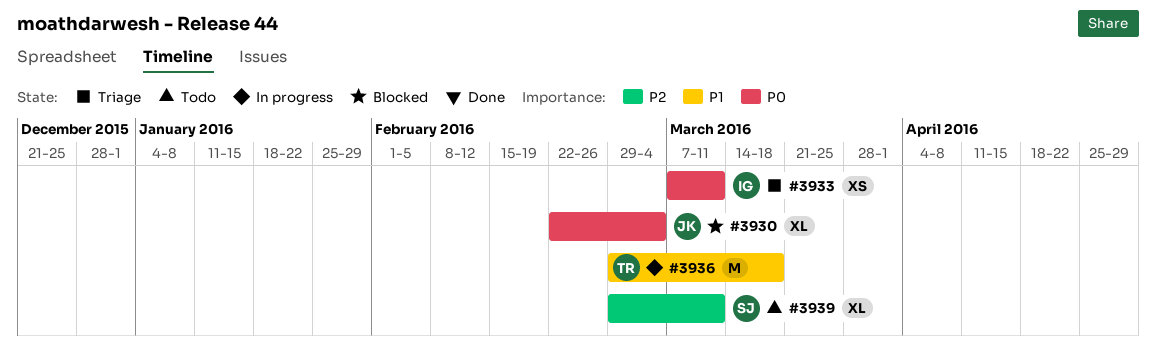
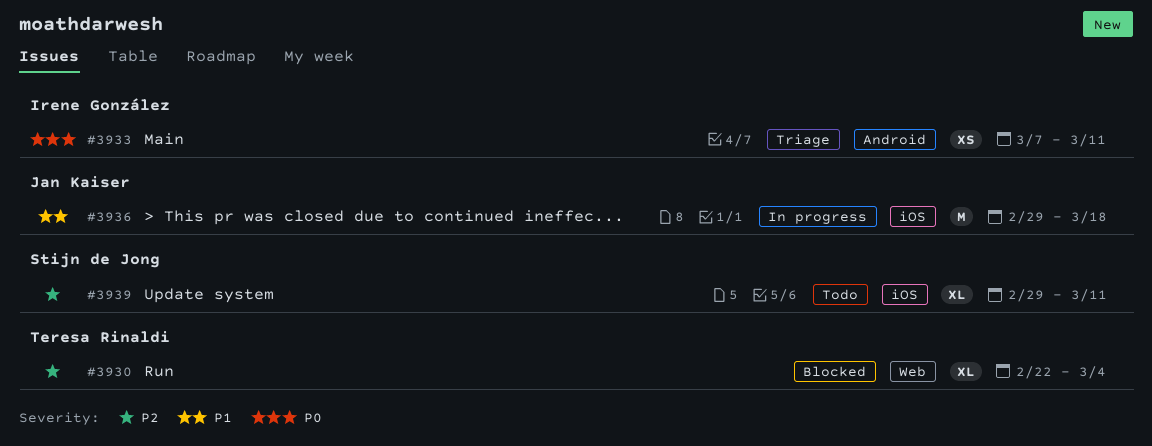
#3930, owner: Jan Kaiser -> Teresa Rinaldi
#3930, priority: P0 -> P2
#3936, owner: Teresa Rinaldi -> Jan Kaiser

